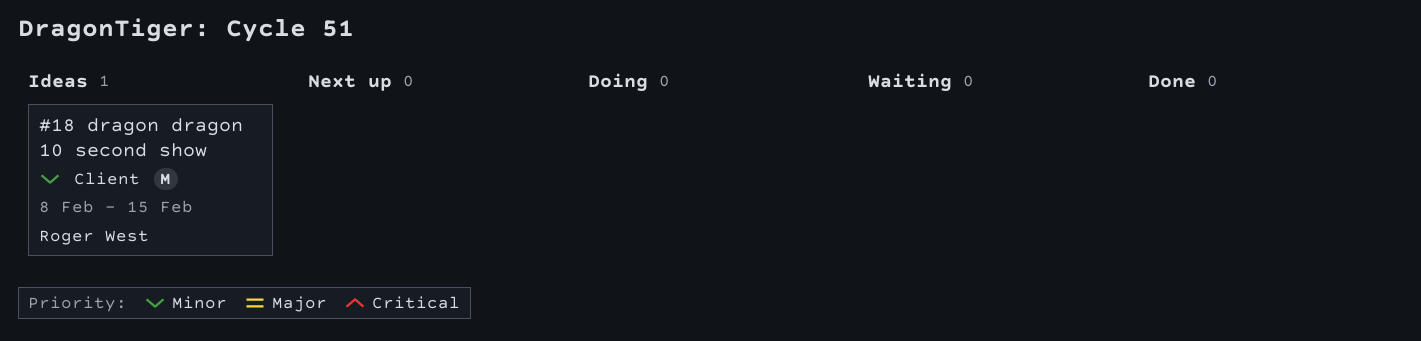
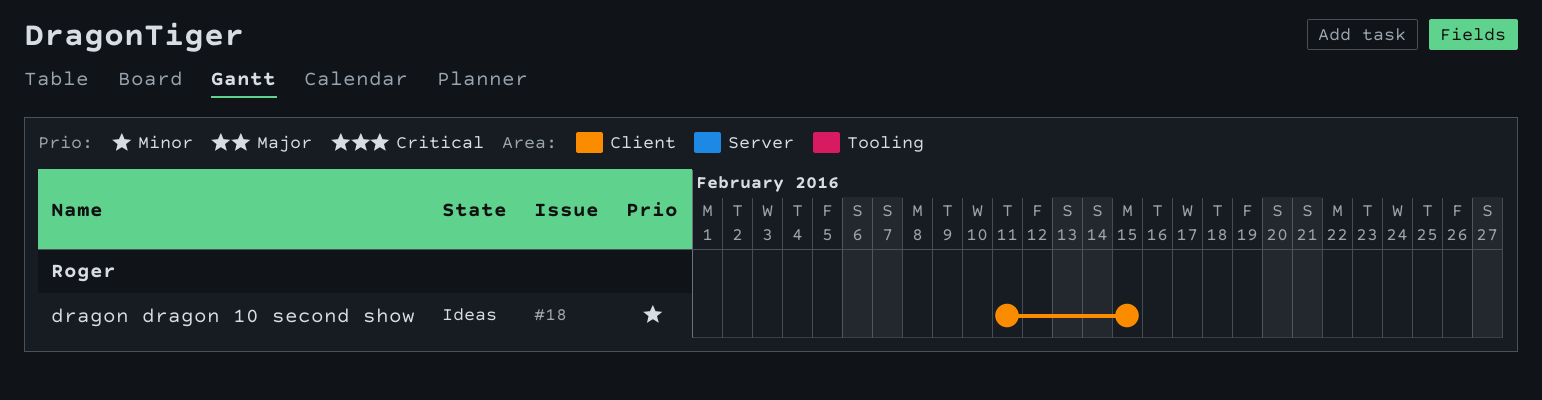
#18, start: Feb 8 -> Feb 11

